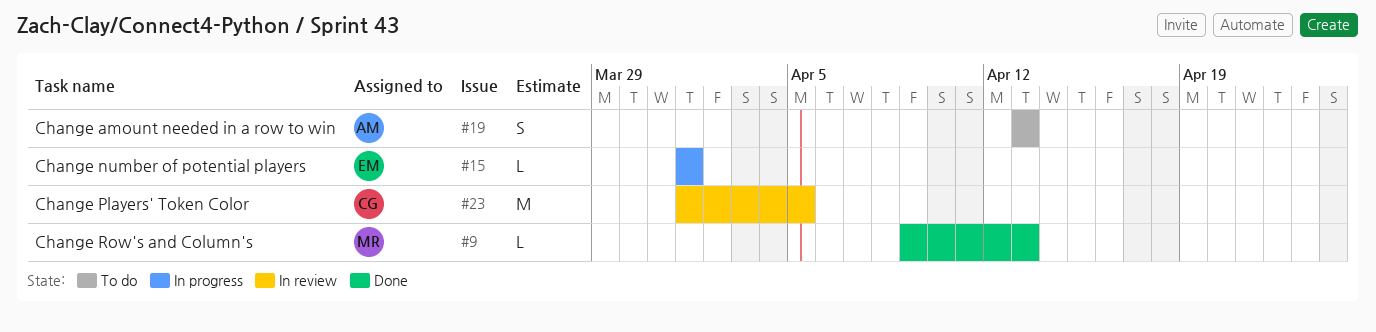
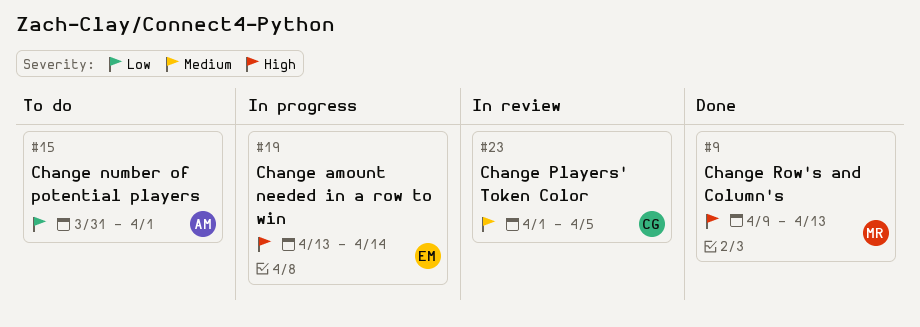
#15, status: In progress -> To do
#15, owner: EM -> AM
#15, start: Apr 1 -> Mar 31
#19, status: To do -> In progress
#19, owner: AM -> EM
#19, due: Apr 13 -> Apr 14

